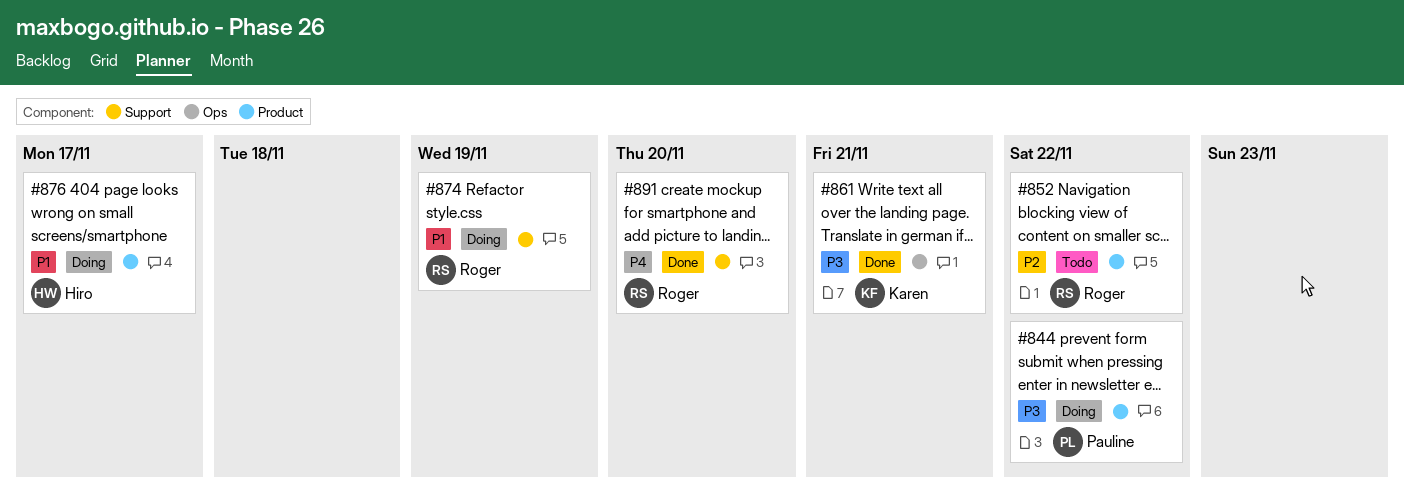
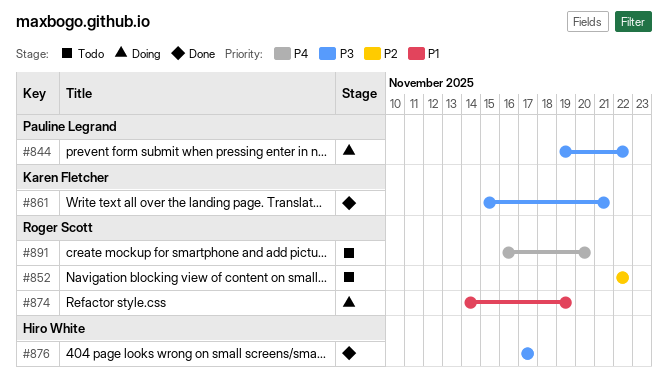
#876, status: Doing -> Done
#876, priority: P1 -> P3
#891, status: Done -> Todo

